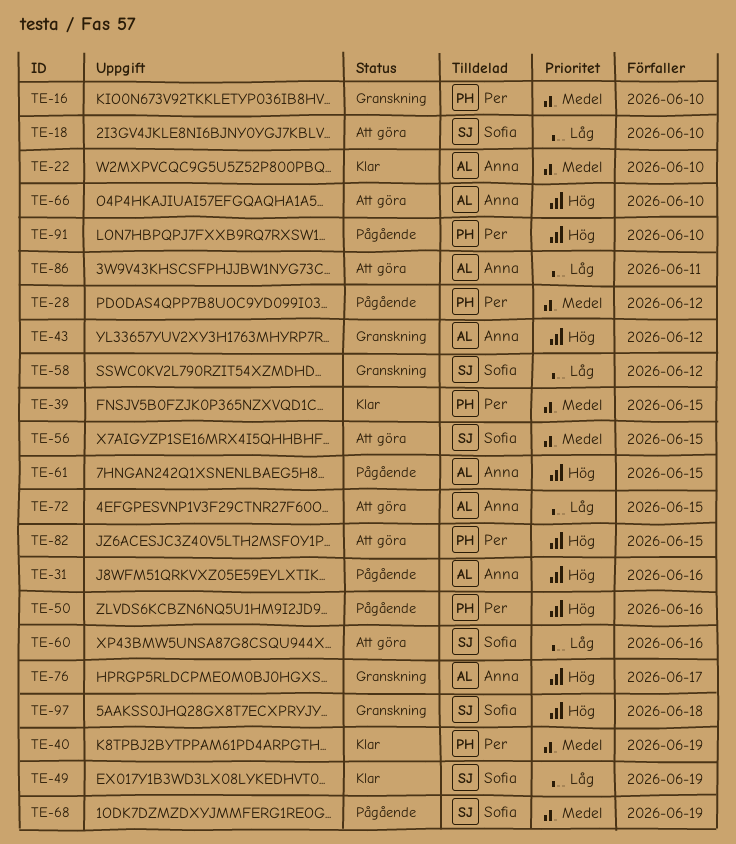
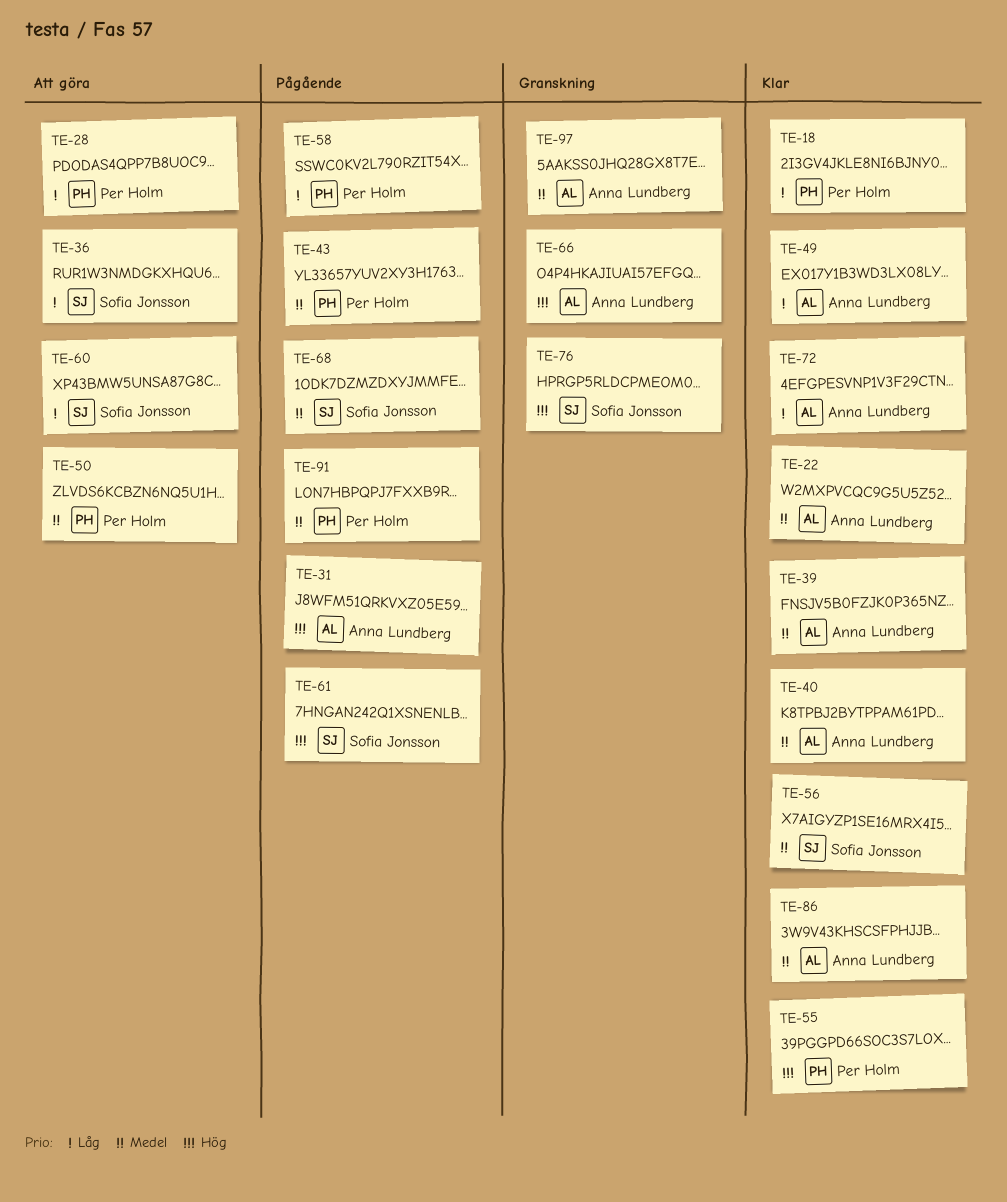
TE-16: present -> none
TE-18, status: Att göra -> Klar
TE-18, owner: Sofia Jonsson -> Per Holm
TE-28, status: Pågående -> Att göra
TE-28, priority: Medel -> Låg
TE-36: none -> present
TE-39, owner: Per Holm -> Anna Lundberg
TE-40, owner: Per Holm -> Anna Lundberg
TE-43, status: Granskning -> Pågående
TE-43, owner: Anna Lundberg -> Per Holm
TE-43, priority: Hög -> Medel
TE-49, owner: Sofia Jonsson -> Anna Lundberg
TE-50, status: Pågående -> Att göra
TE-50, priority: Hög -> Medel
TE-55: none -> present
TE-56, status: Att göra -> Klar
TE-58, status: Granskning -> Pågående
TE-58, owner: Sofia Jonsson -> Per Holm
TE-61, owner: Anna Lundberg -> Sofia Jonsson
TE-66, status: Att göra -> Granskning
TE-72, status: Att göra -> Klar
TE-76, owner: Anna Lundberg -> Sofia Jonsson
TE-82: present -> none
TE-86, status: Att göra -> Klar
TE-86, priority: Låg -> Medel
TE-91, priority: Hög -> Medel
TE-97, owner: Sofia Jonsson -> Anna Lundberg
TE-97, priority: Hög -> Medel

